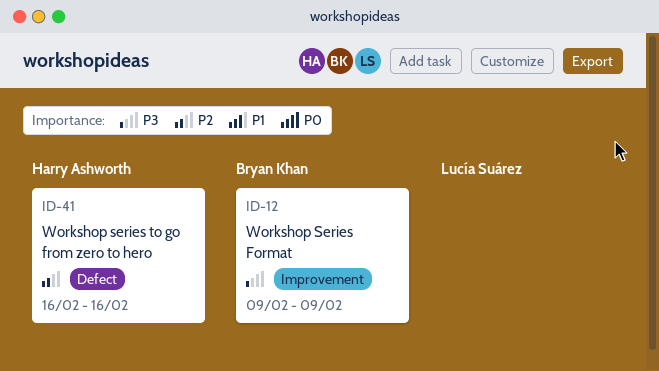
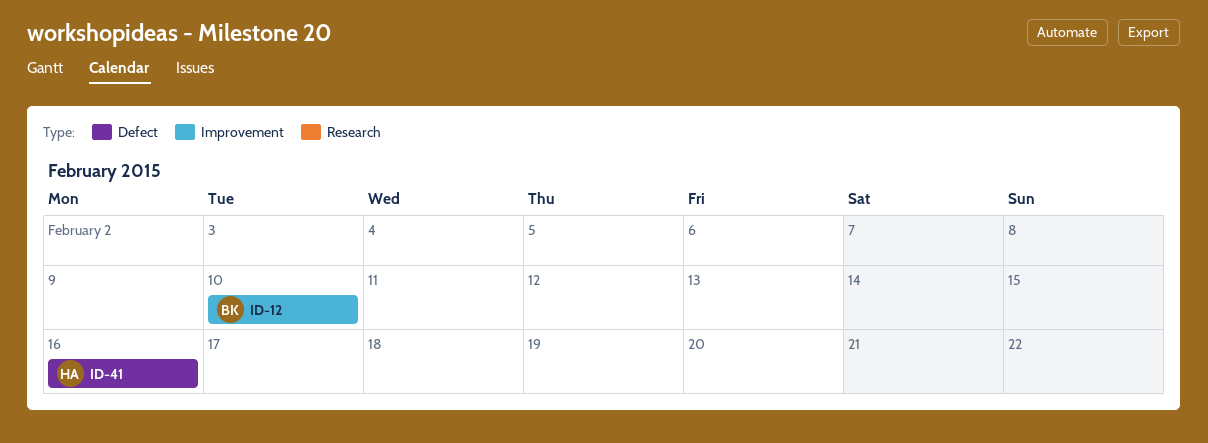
ID-12, start: Feb 9 -> Feb 10
ID-12, due: Feb 9 -> Feb 10

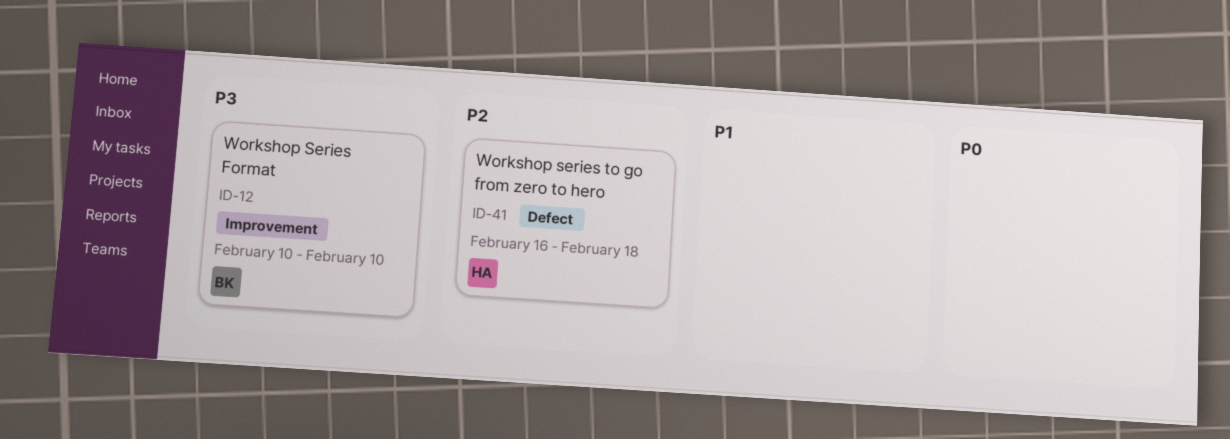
ID-41, due: Feb 16 -> Feb 18

